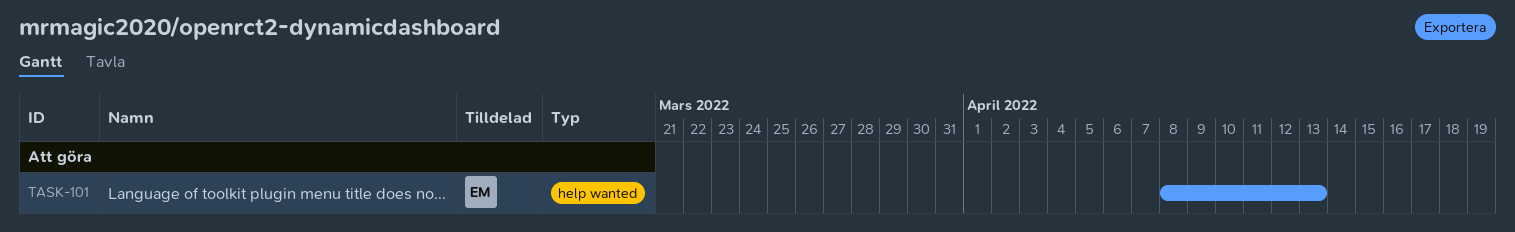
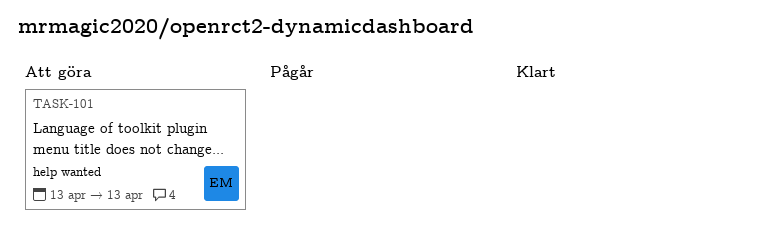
TASK-101, start: Apr 8 -> Apr 13

